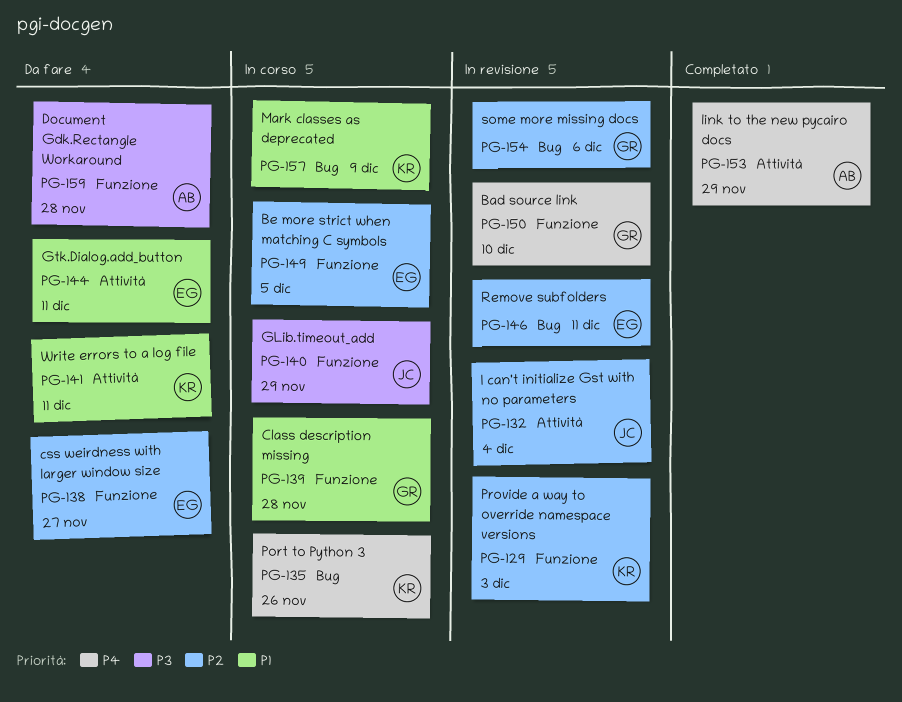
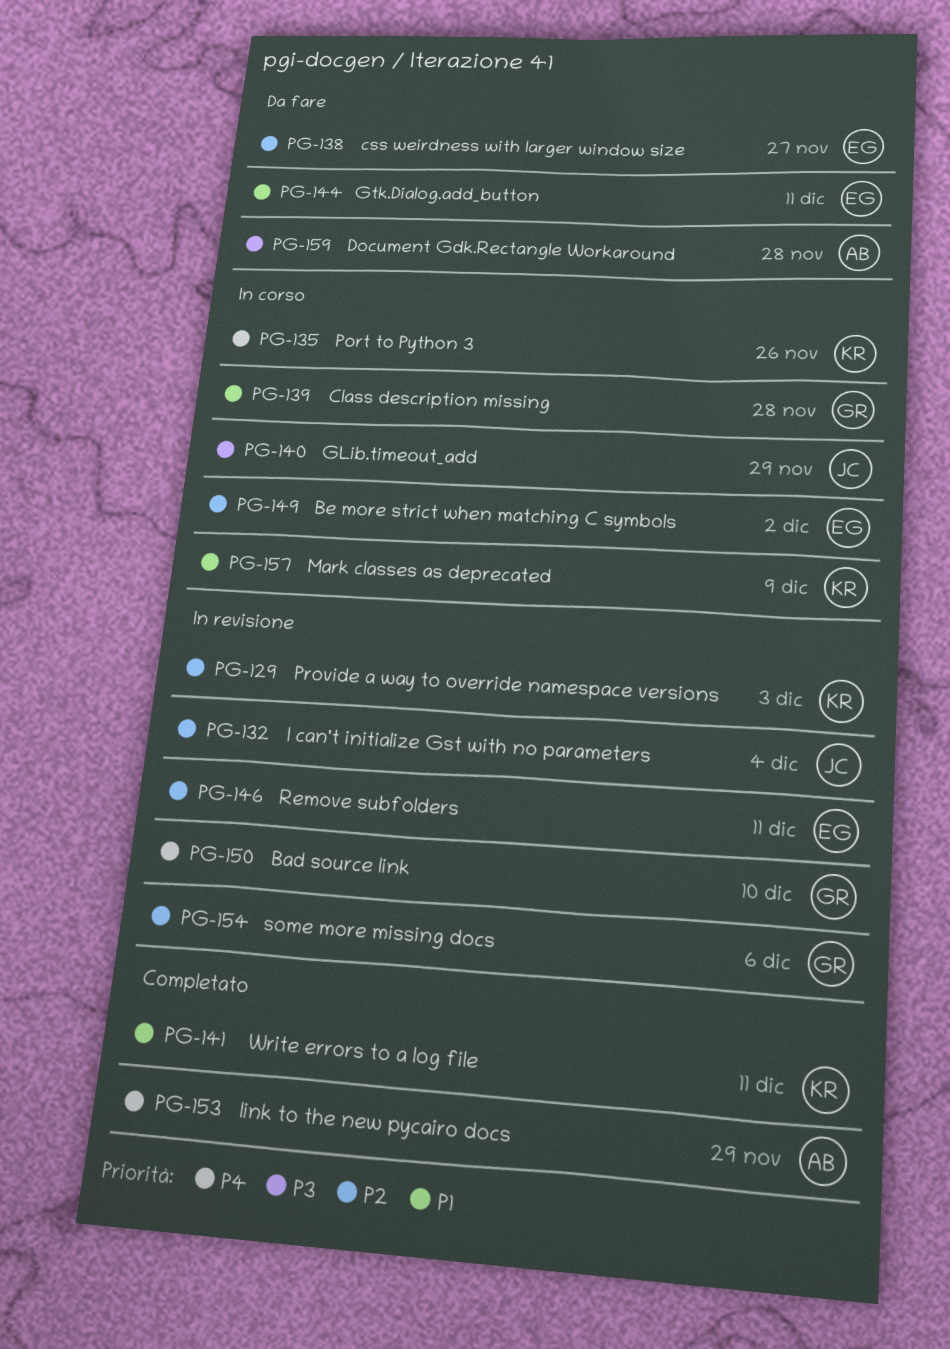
PG-141, status: Da fare -> Completato
PG-149, due: Dec 5 -> Dec 2

